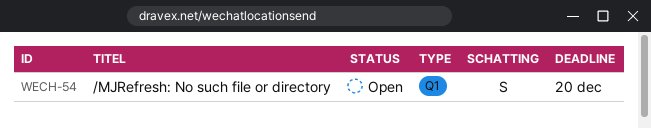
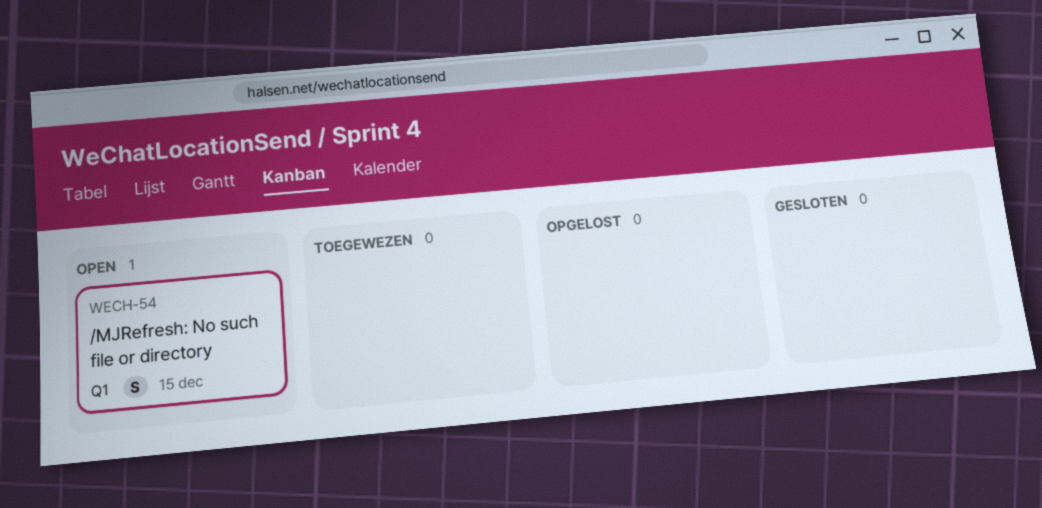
WECH-54, due: Dec 20 -> Dec 15

